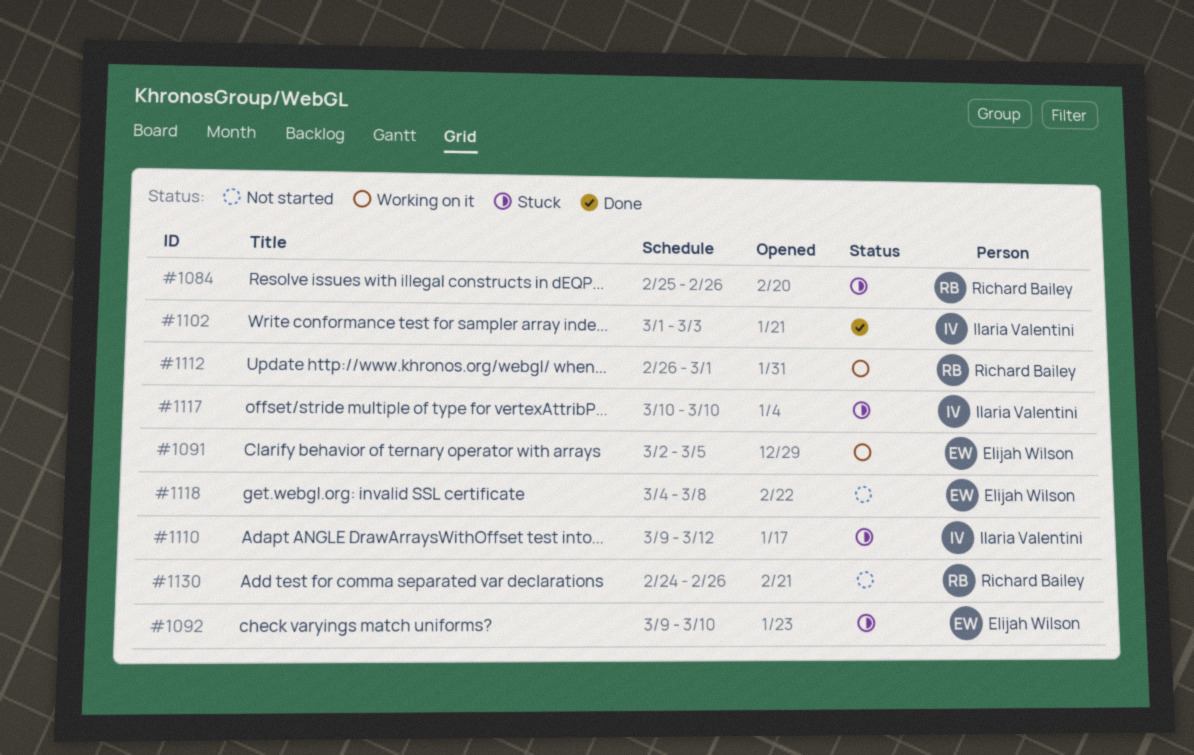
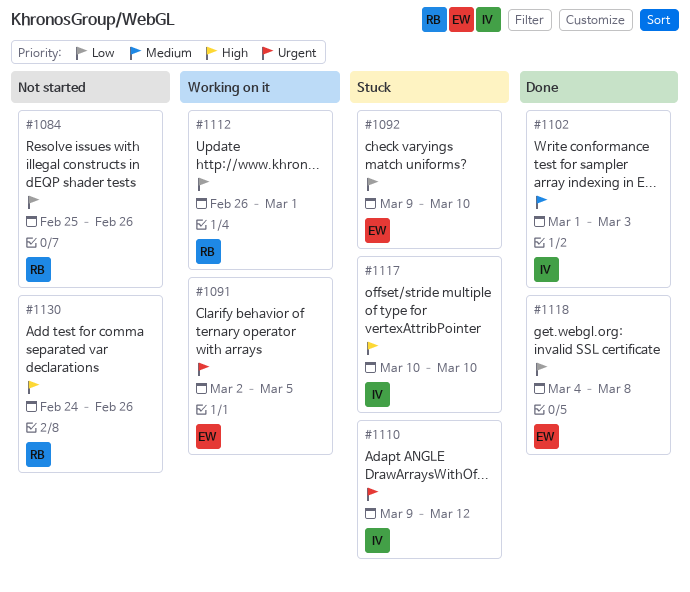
#1084, status: Stuck -> Not started
#1118, status: Not started -> Done

